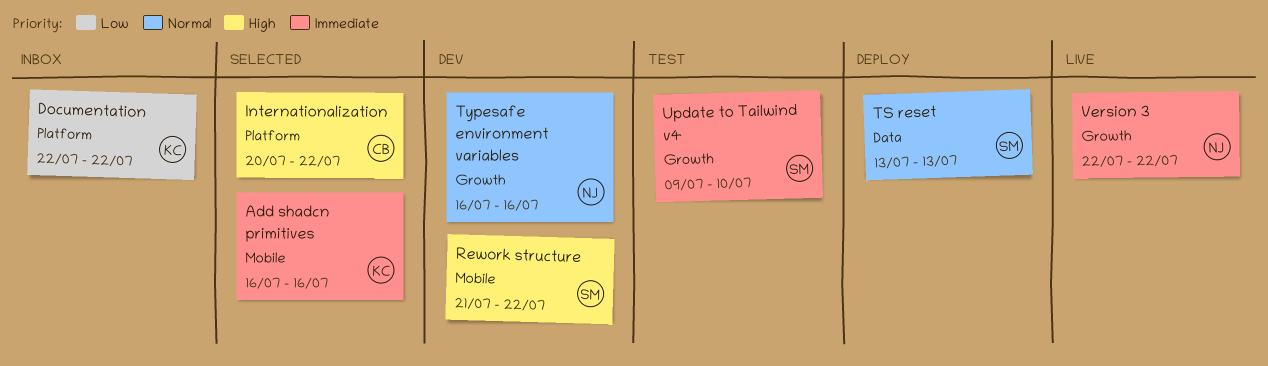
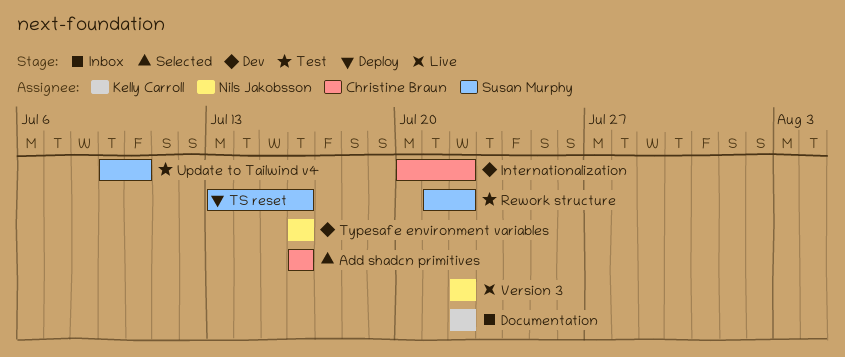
Add shadcn primitives, owner: Kelly Carroll -> Christine Braun
Internationalization, status: Selected -> Dev
Rework structure, status: Dev -> Test
TS reset, due: Jul 13 -> Jul 16

